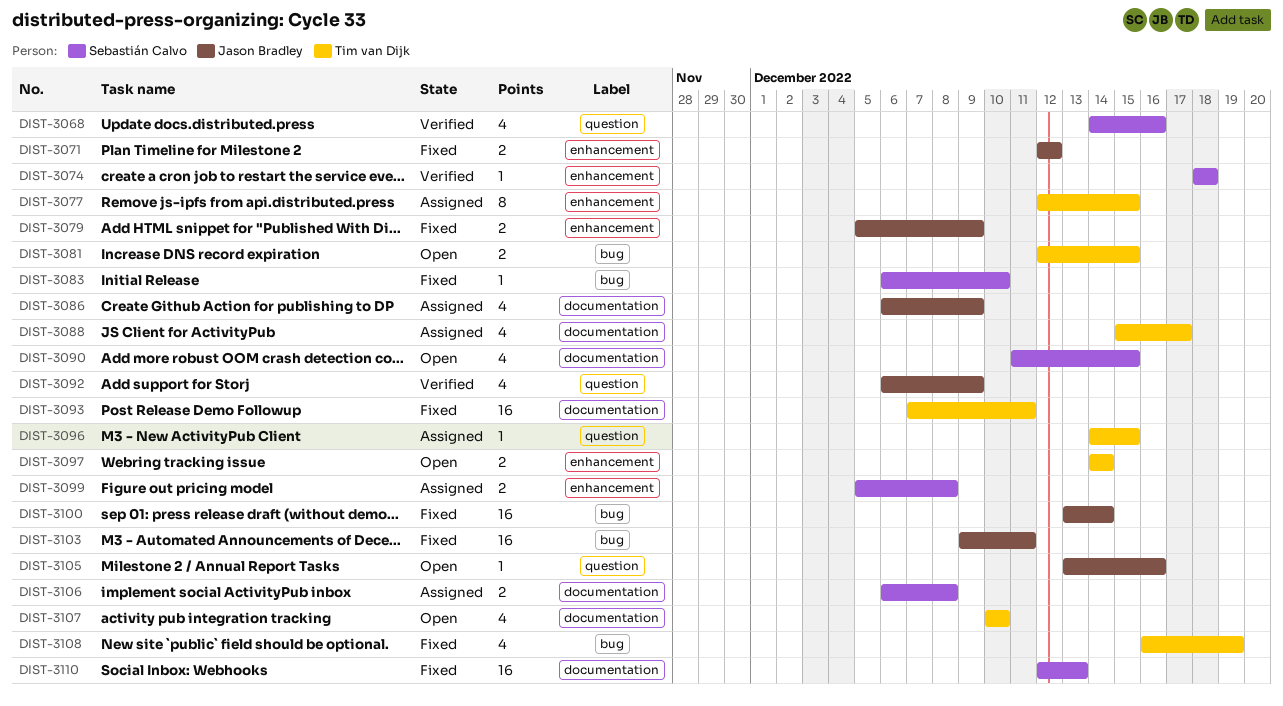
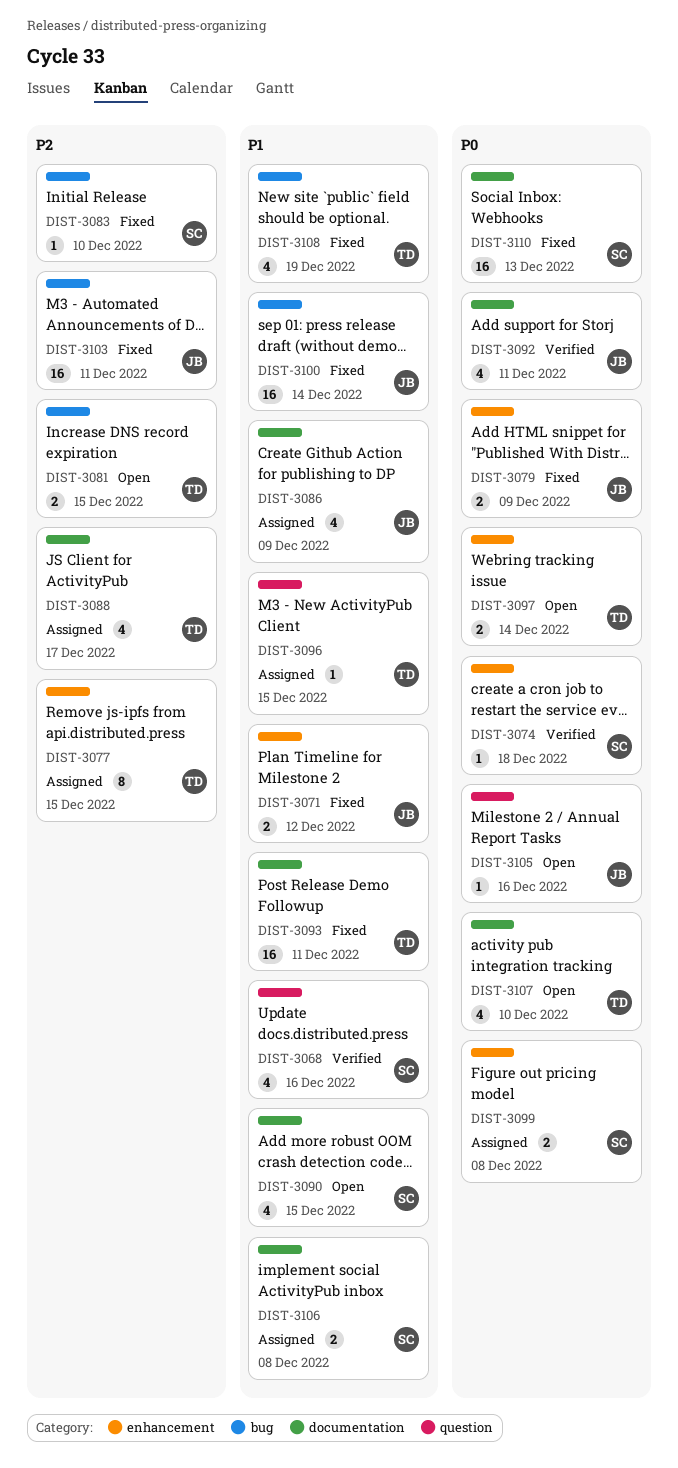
DIST-3092, label: question -> documentation
DIST-3092, due: Dec 9 -> Dec 11

